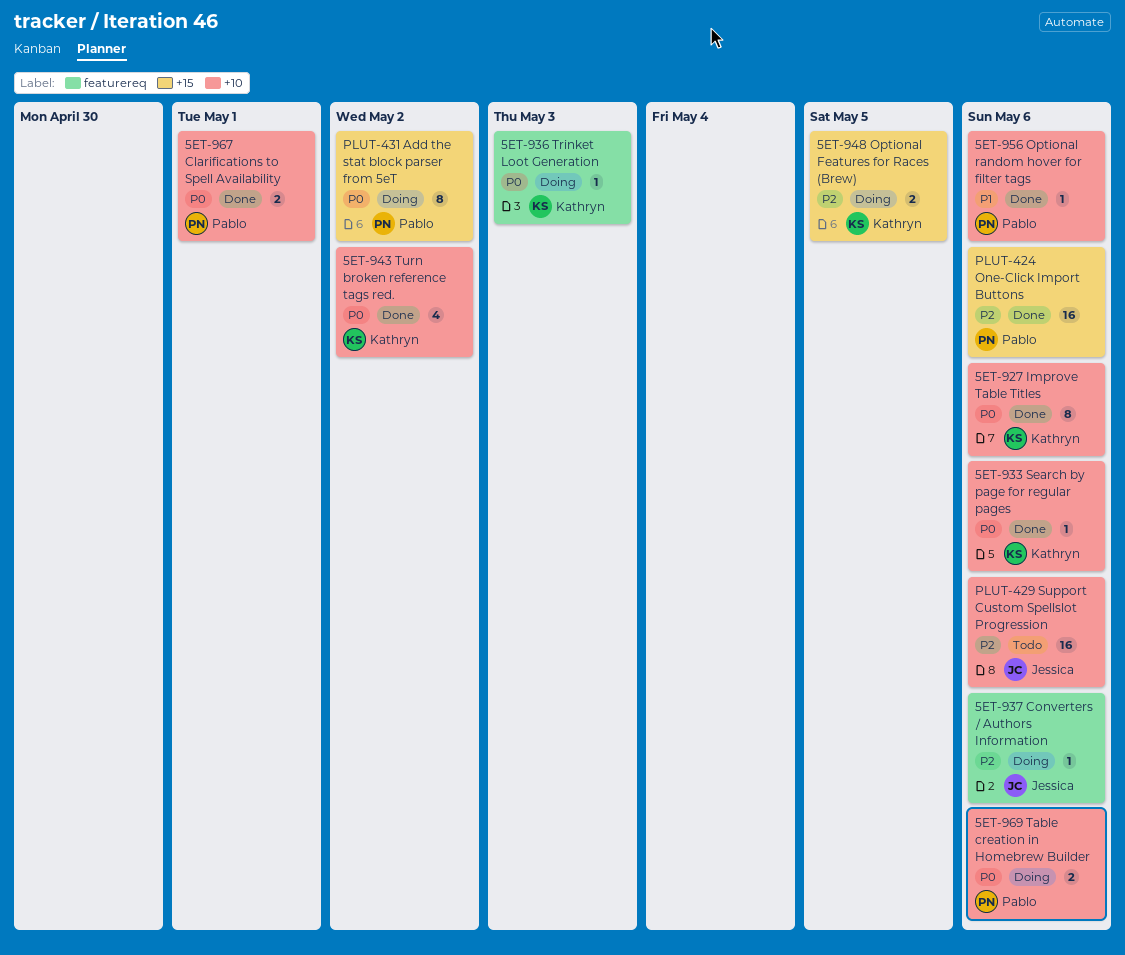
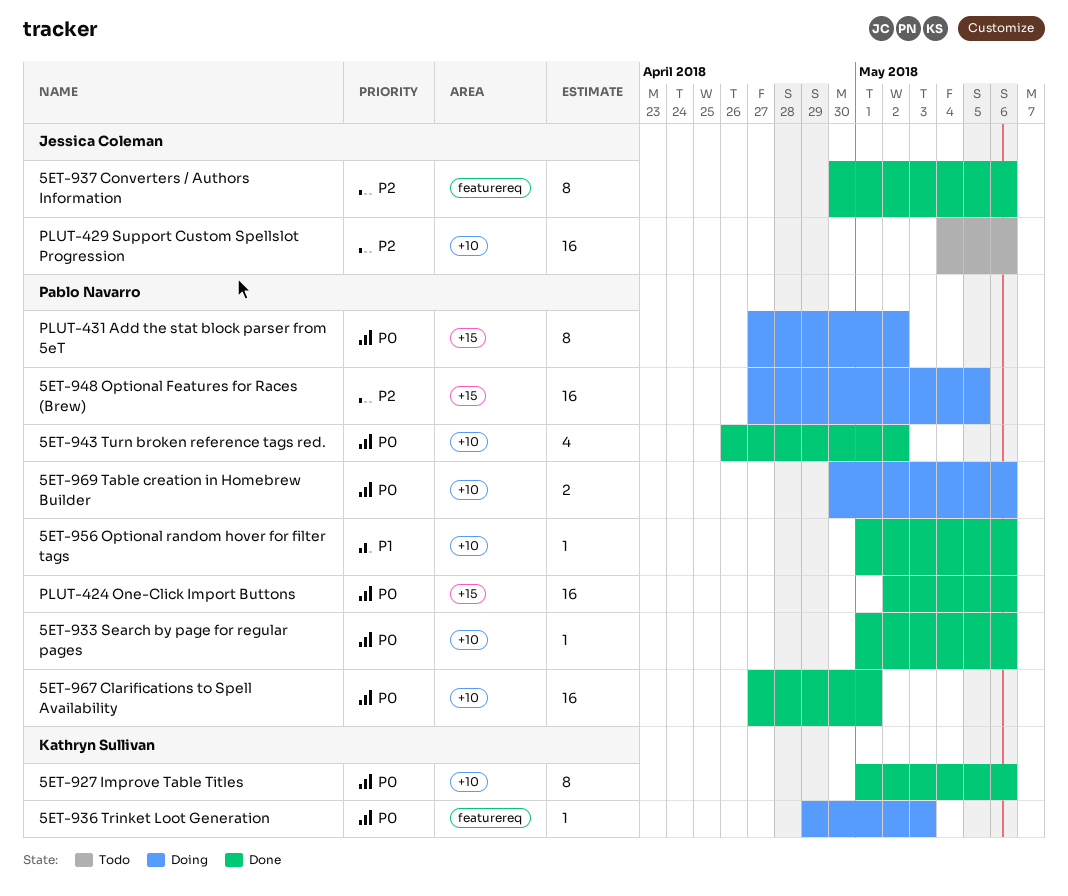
5ET-933 Search by page for regular pages, owner: Kathryn Sullivan -> Pablo Navarro
5ET-937 Converters / Authors Information, status: Doing -> Done
5ET-937 Converters / Authors Information, estimate: 1 -> 8
5ET-943 Turn broken reference tags red., owner: Kathryn Sullivan -> Pablo Navarro
5ET-948 Optional Features for Races (Brew), owner: Kathryn Sullivan -> Pablo Navarro
5ET-948 Optional Features for Races (Brew), estimate: 2 -> 16
5ET-967 Clarifications to Spell Availability, estimate: 2 -> 16
PLUT-424 One-Click Import Buttons, priority: P2 -> P0

